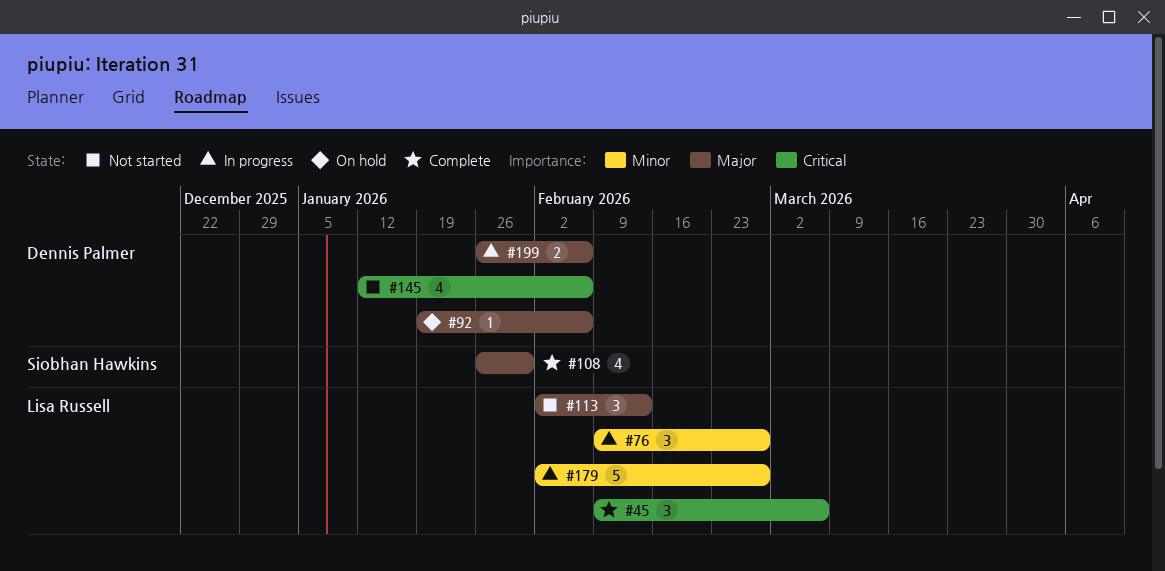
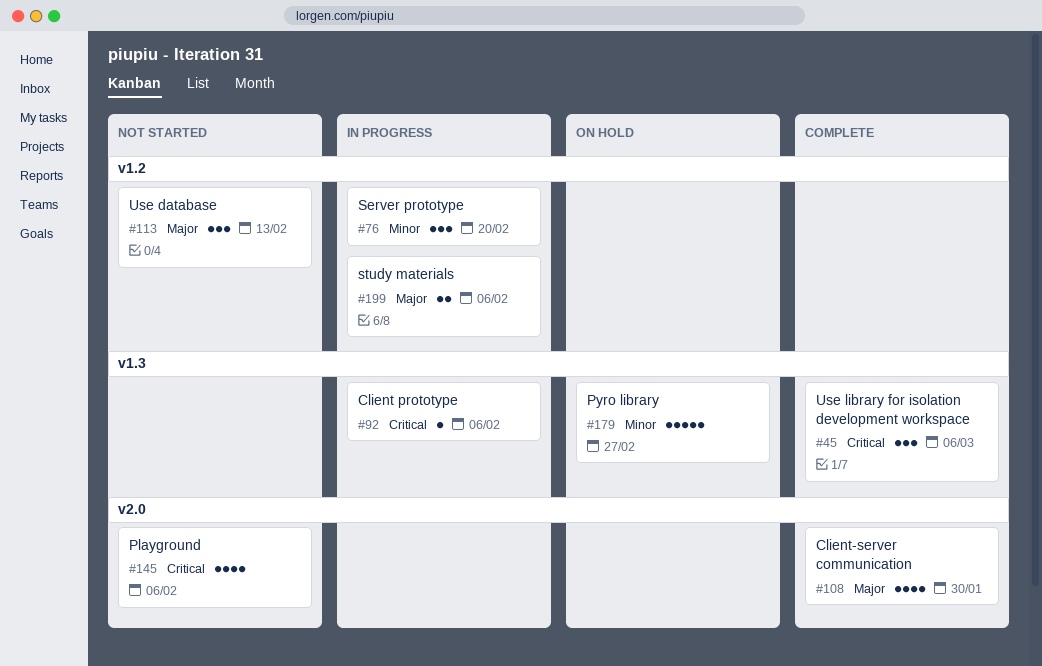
#76, due: Feb 27 -> Feb 20
#92, status: On hold -> In progress
#92, priority: Major -> Critical
#179, status: In progress -> On hold

